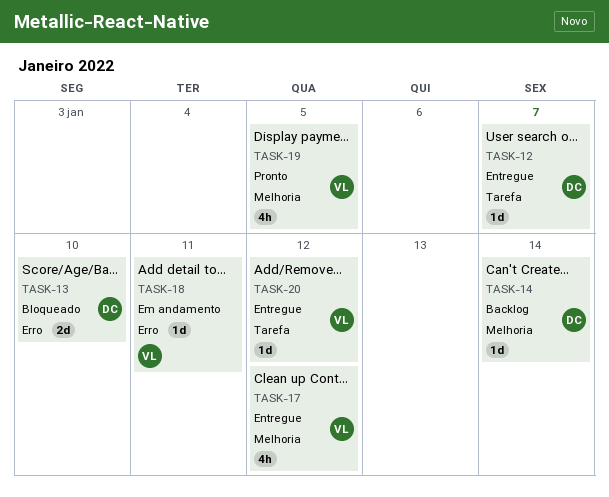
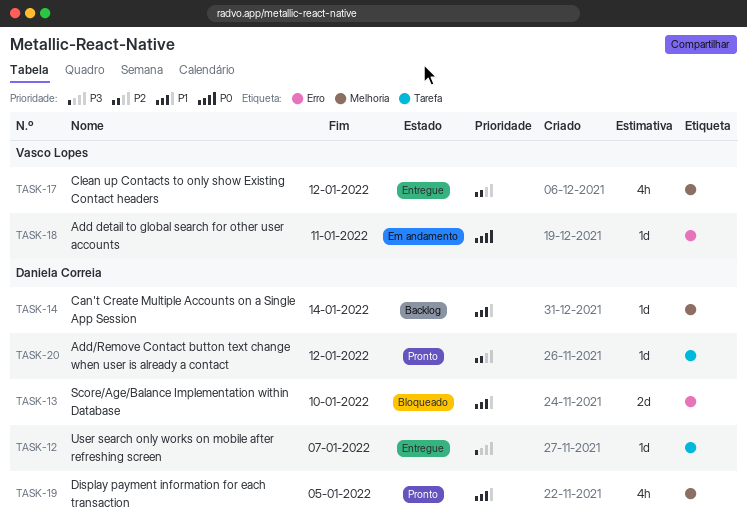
TASK-19, owner: Vasco Lopes -> Daniela Correia
TASK-20, status: Entregue -> Pronto
TASK-20, owner: Vasco Lopes -> Daniela Correia

